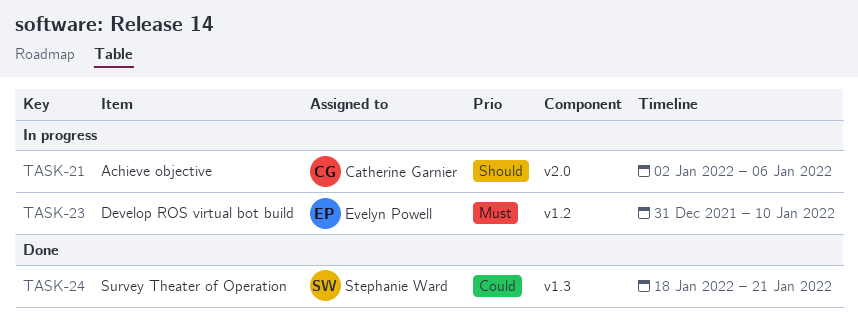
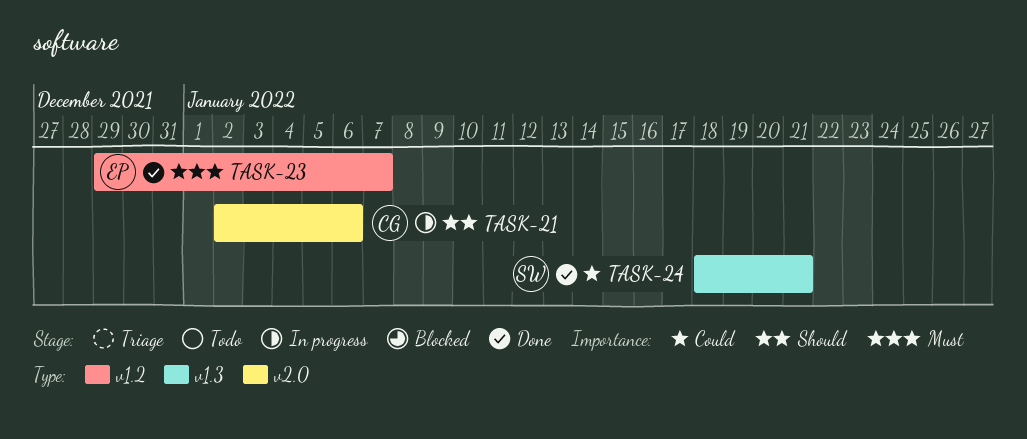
TASK-23, status: In progress -> Done
TASK-23, start: Dec 31 -> Dec 29
TASK-23, due: Jan 10 -> Jan 7

